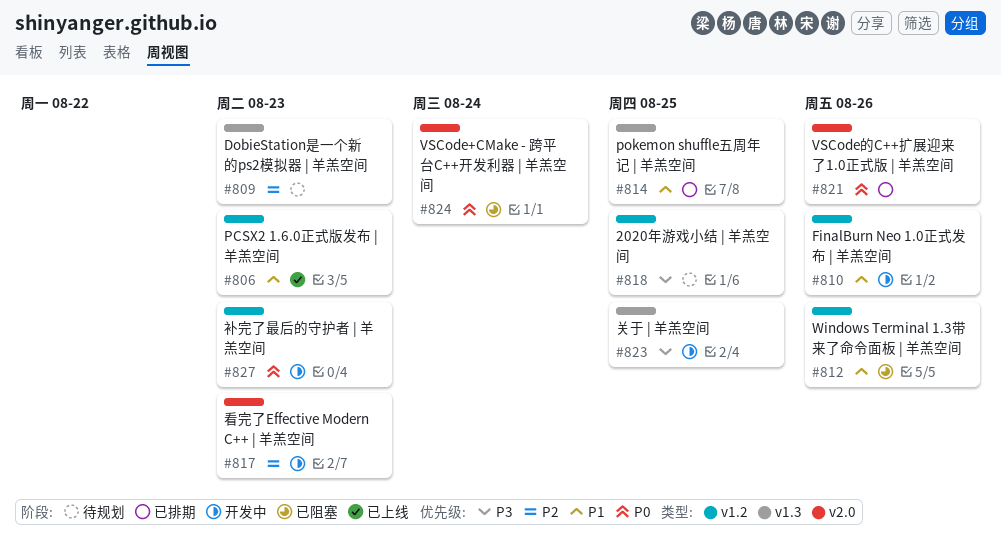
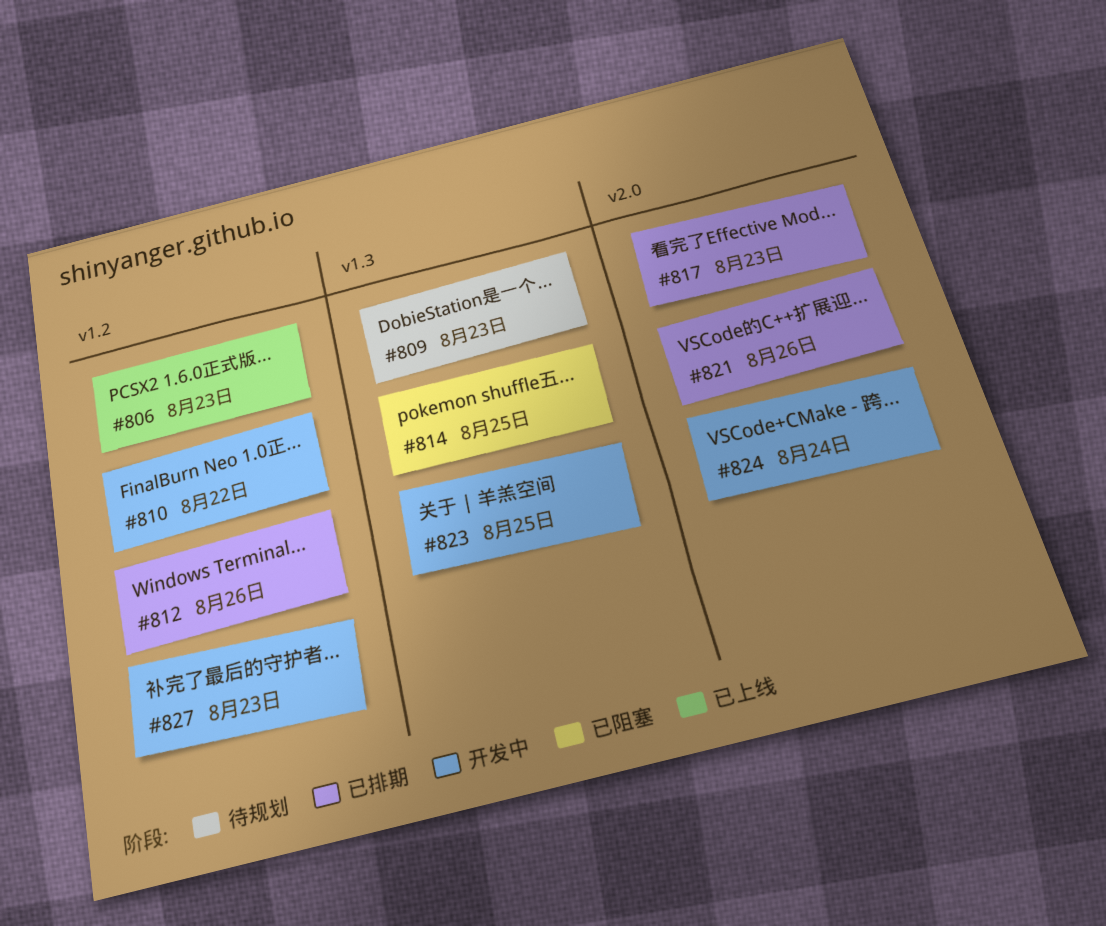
#810, due: Aug 26 -> Aug 22
#812, status: 已阻塞 -> 已排期
#814, status: 已排期 -> 已阻塞
#817, status: 开发中 -> 已排期
#818: present -> none
#824, status: 已阻塞 -> 开发中

